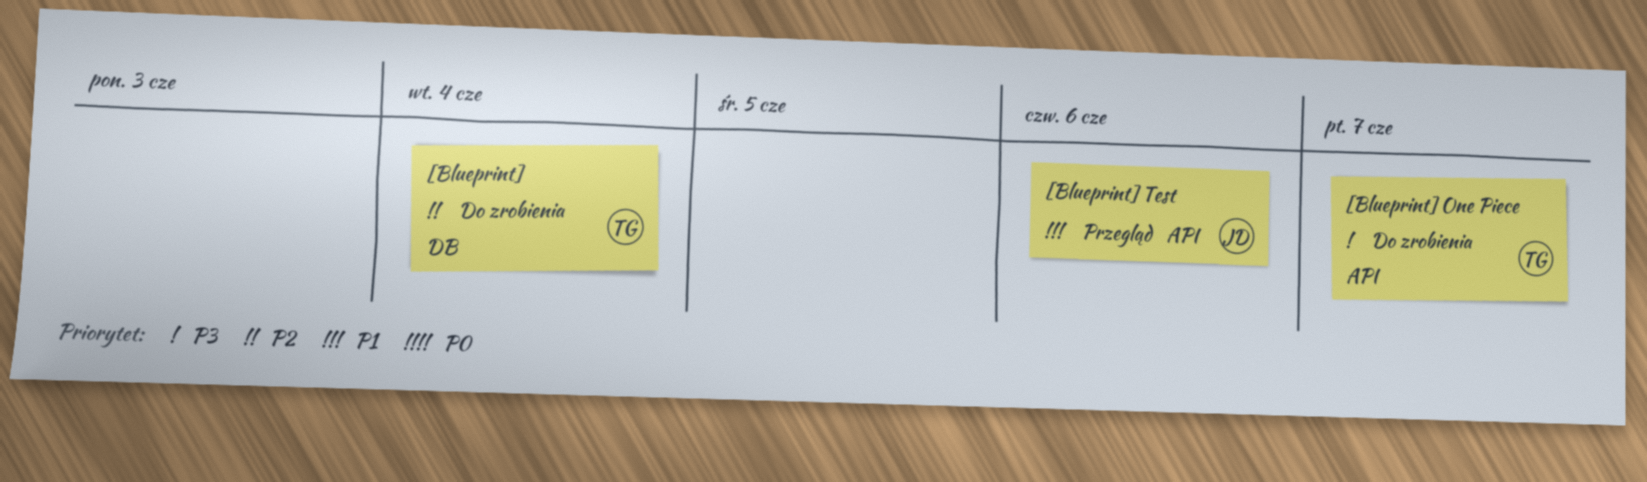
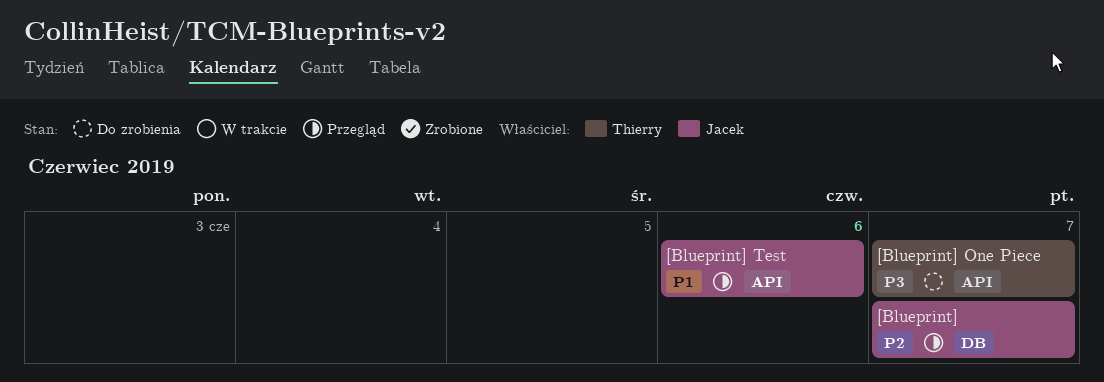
[Blueprint], status: Do zrobienia -> Przegląd
[Blueprint], owner: Thierry -> Jacek
[Blueprint], due: Jun 4 -> Jun 7

